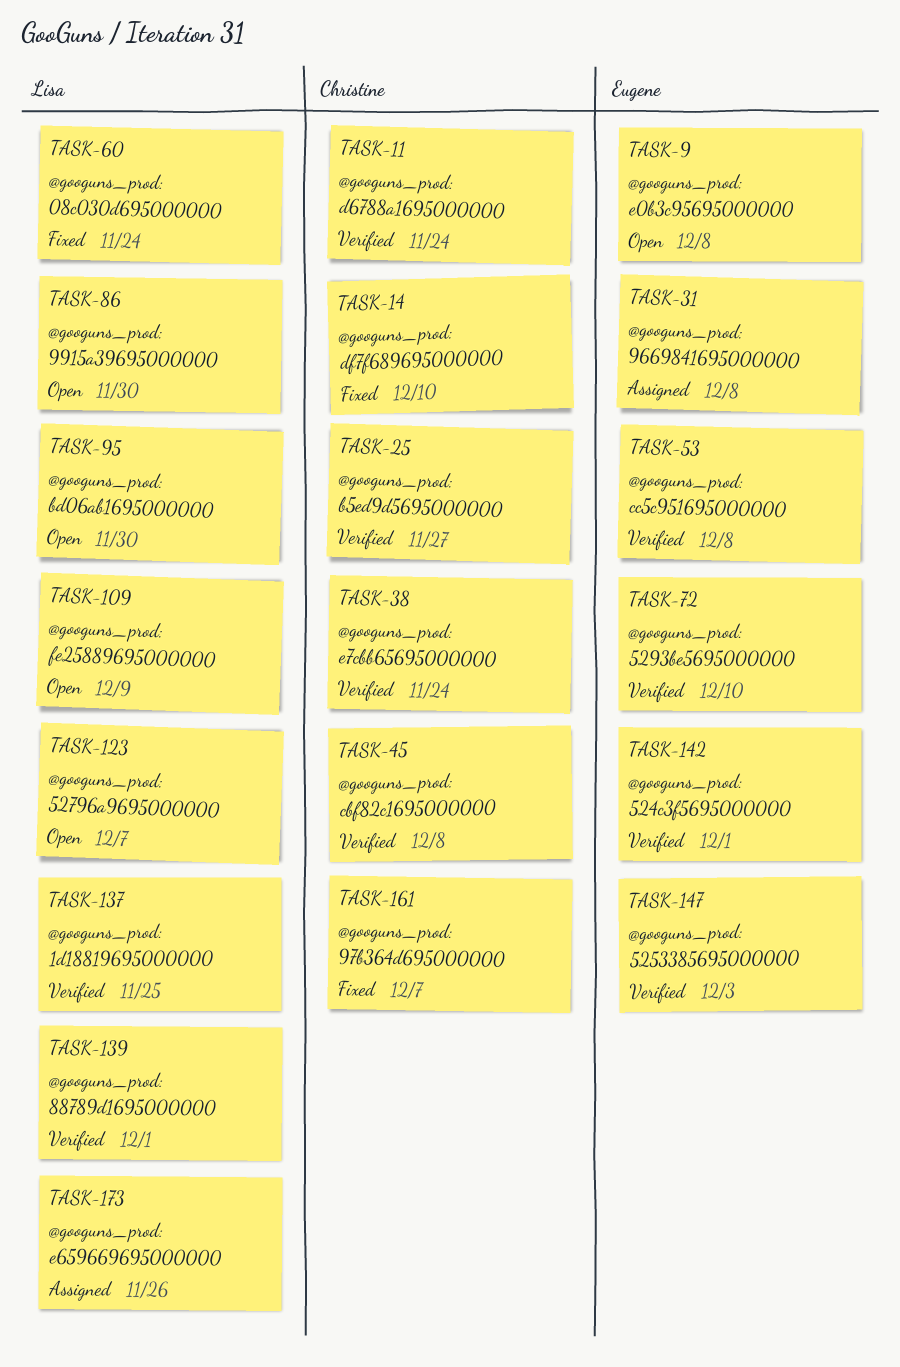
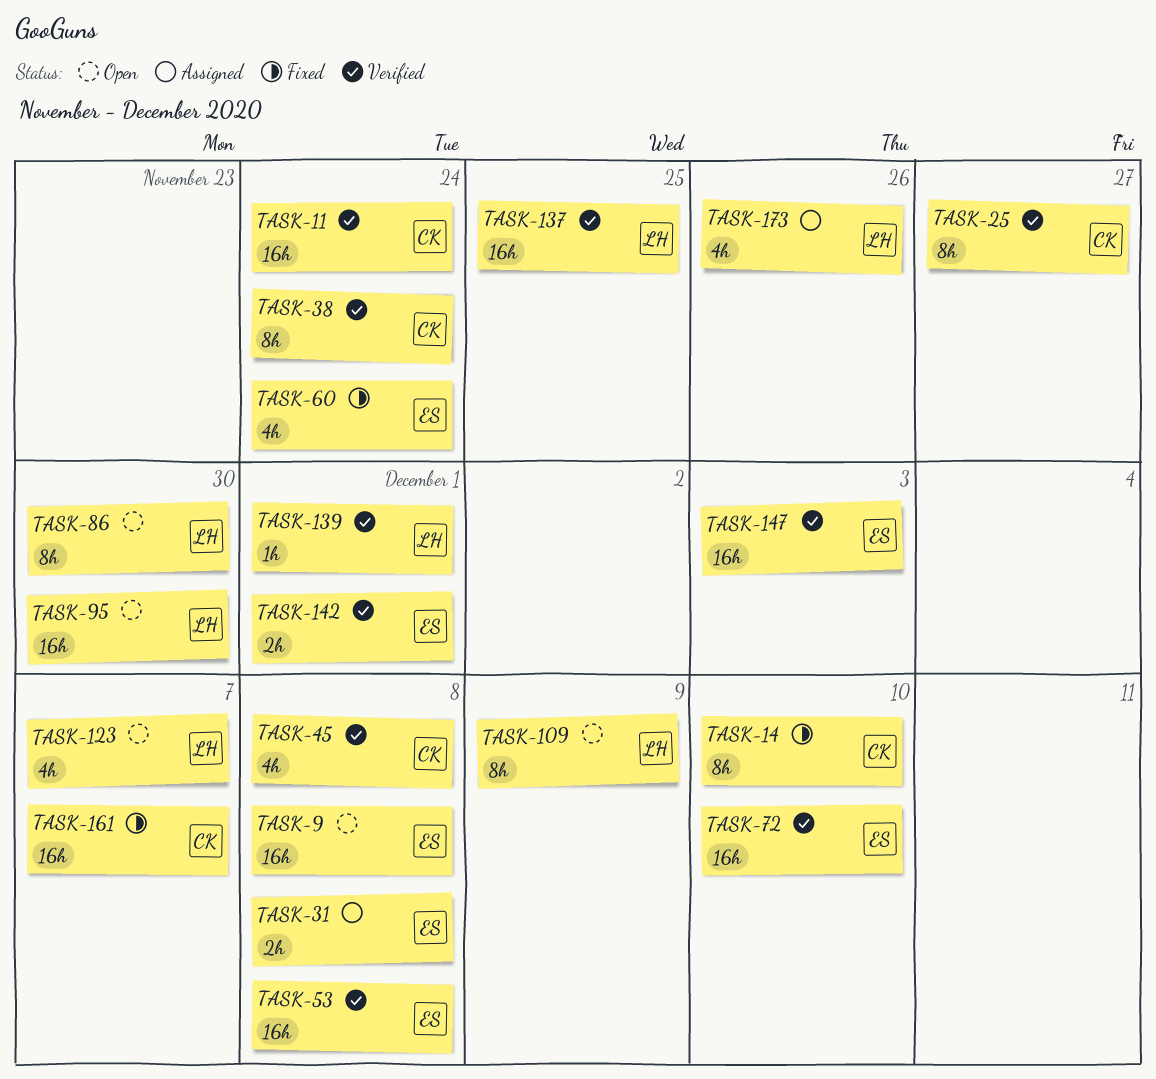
TASK-60, owner: Lisa -> Eugene

